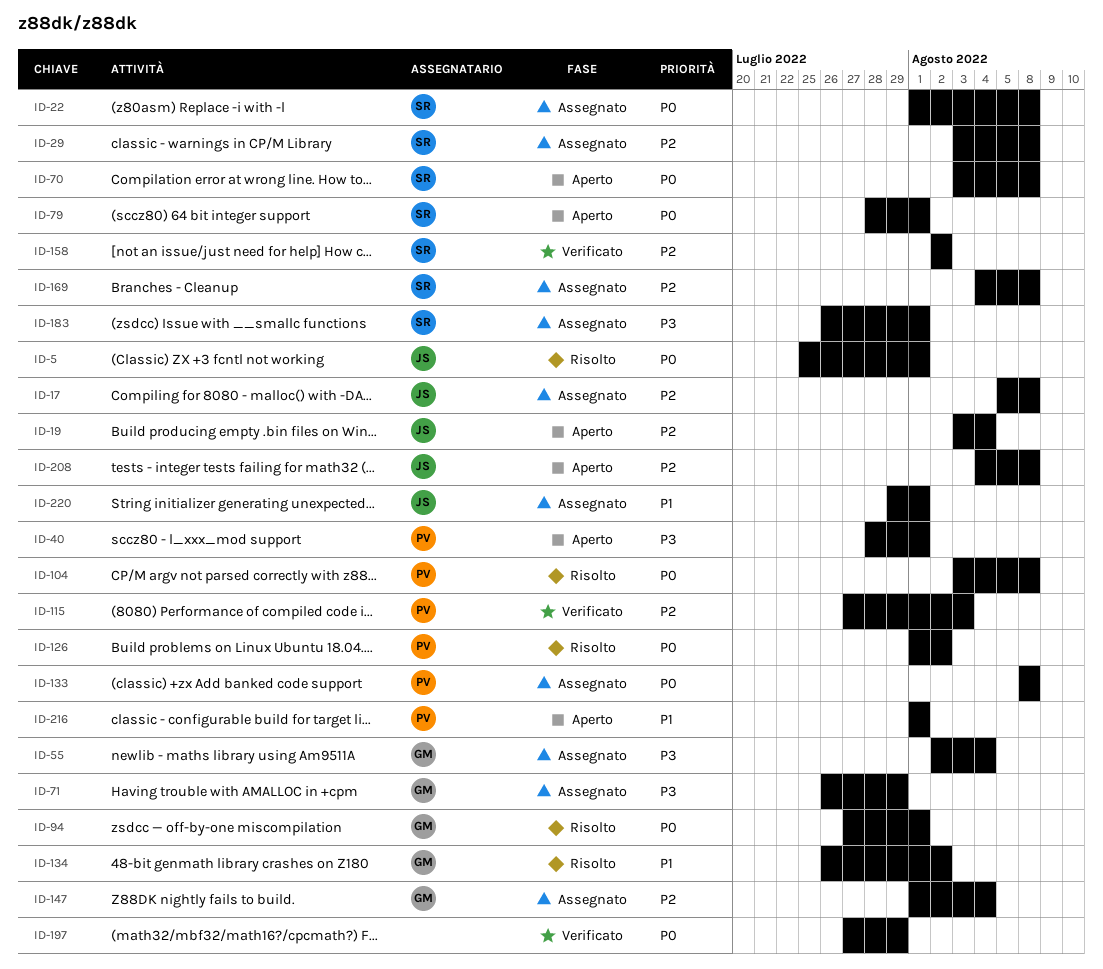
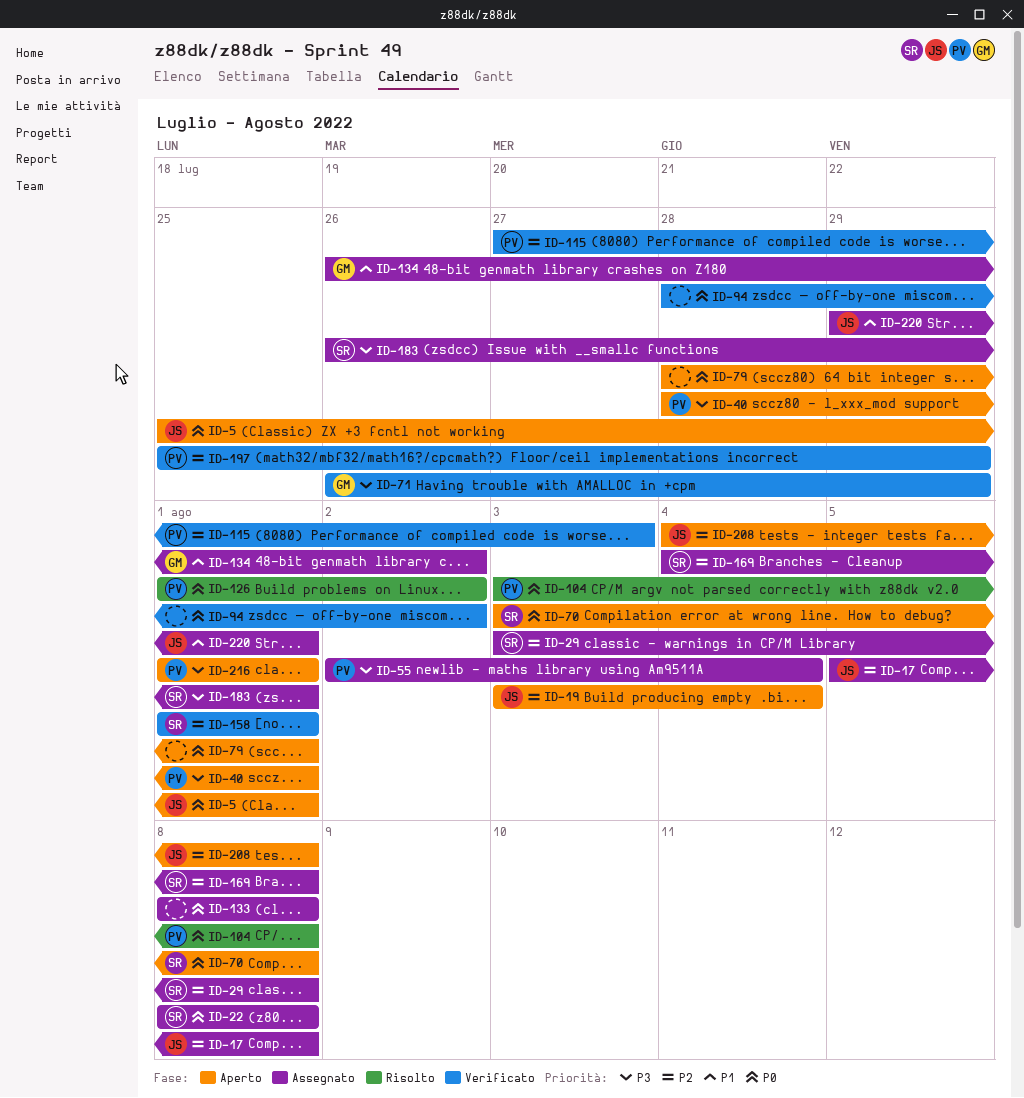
ID-5, status: Risolto -> Aperto
ID-22, start: Aug 1 -> Aug 8
ID-55, owner: GM -> PV
ID-71, status: Assegnato -> Verificato
ID-79, owner: SR -> none
ID-94, status: Risolto -> Verificato
ID-94, owner: GM -> none
ID-94, start: Jul 27 -> Jul 28
ID-94, due: Aug 1 -> Aug 2
ID-133, owner: PV -> none
ID-134, status: Risolto -> Assegnato
ID-147: present -> none
ID-158, start: Aug 2 -> Aug 1
ID-158, due: Aug 2 -> Aug 1
ID-197, owner: none -> PV
ID-197, priority: P0 -> P2
ID-197, start: Jul 27 -> Jul 25
ID-216, priority: P1 -> P3

